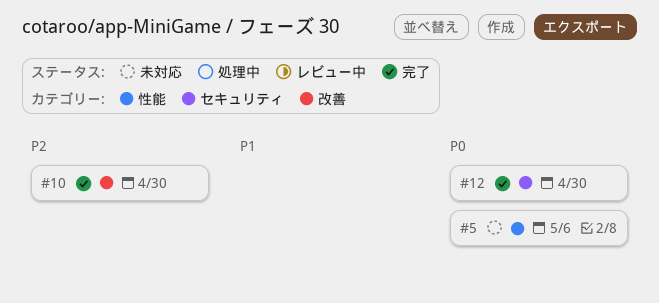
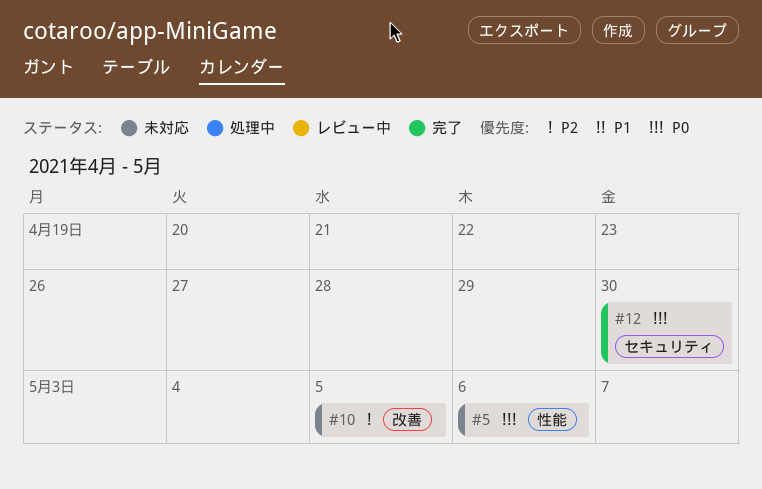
#10, status: 完了 -> 未対応
#10, due: Apr 30 -> May 5

